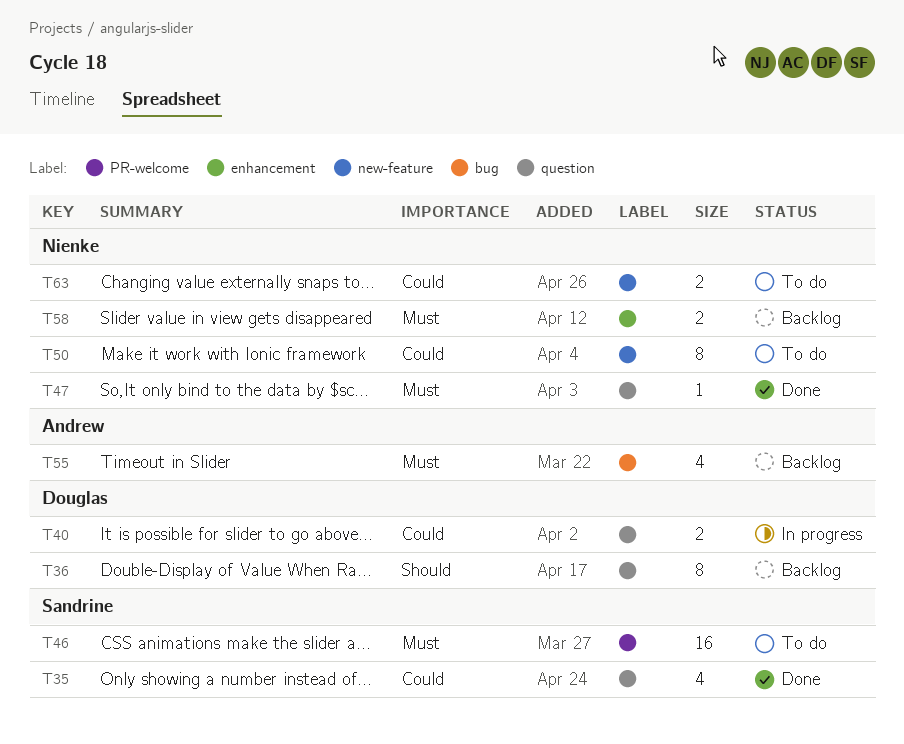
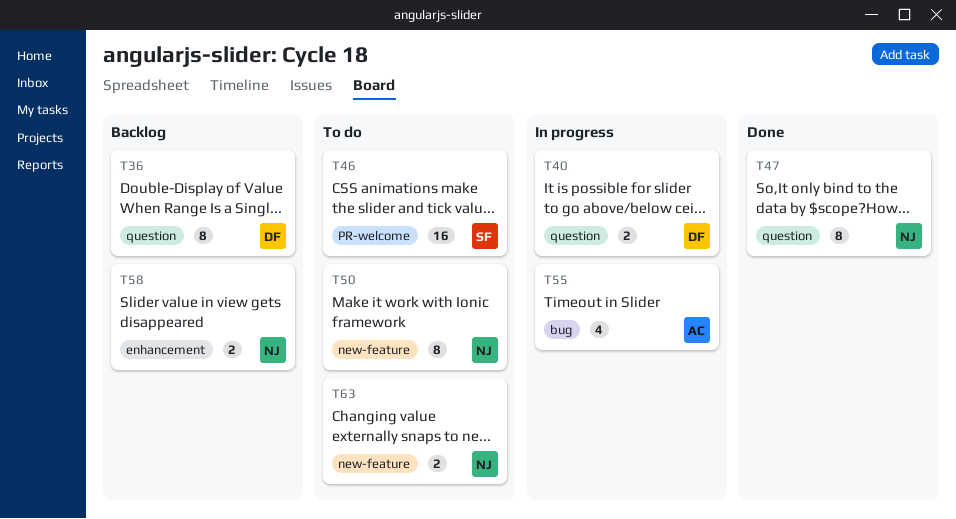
T35: present -> none
T47, estimate: 1 -> 8
T55, status: Backlog -> In progress

